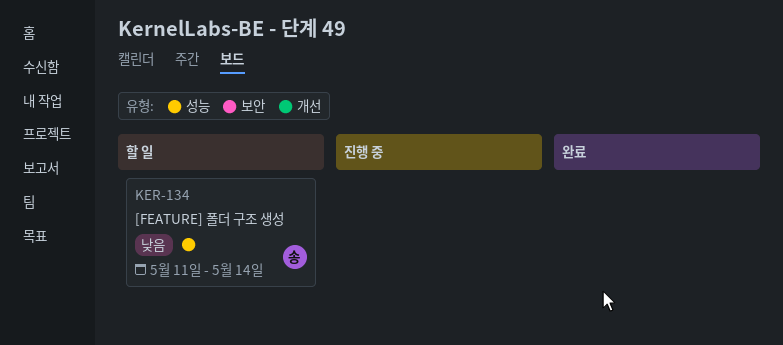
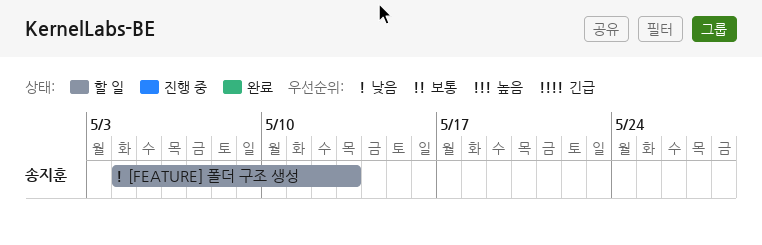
[FEATURE] 폴더 구조 생성, start: May 11 -> May 4
[FEATURE] 폴더 구조 생성, due: May 14 -> May 13

